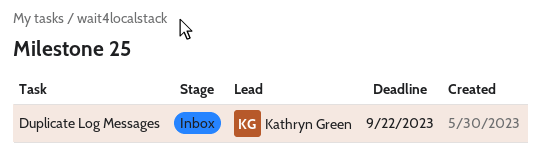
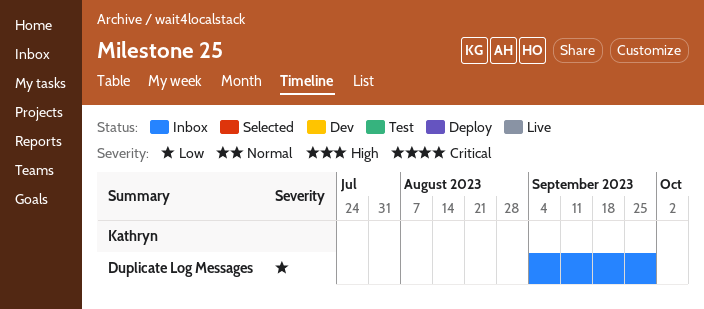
Duplicate Log Messages, due: Sep 22 -> Sep 29

